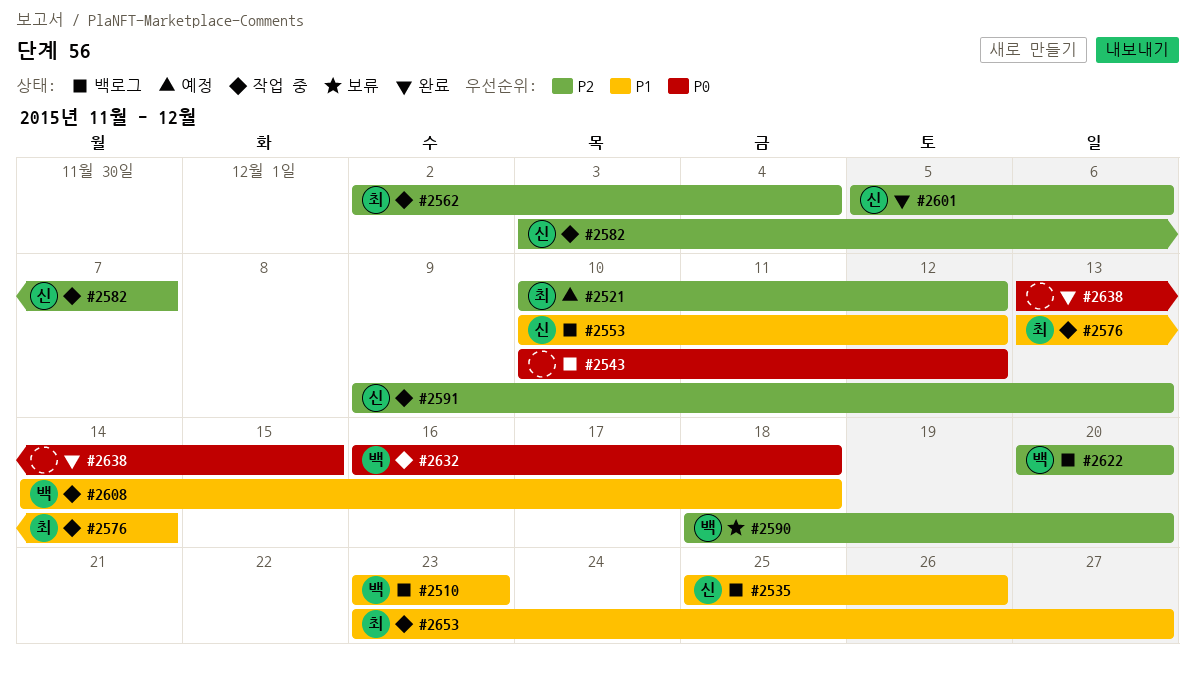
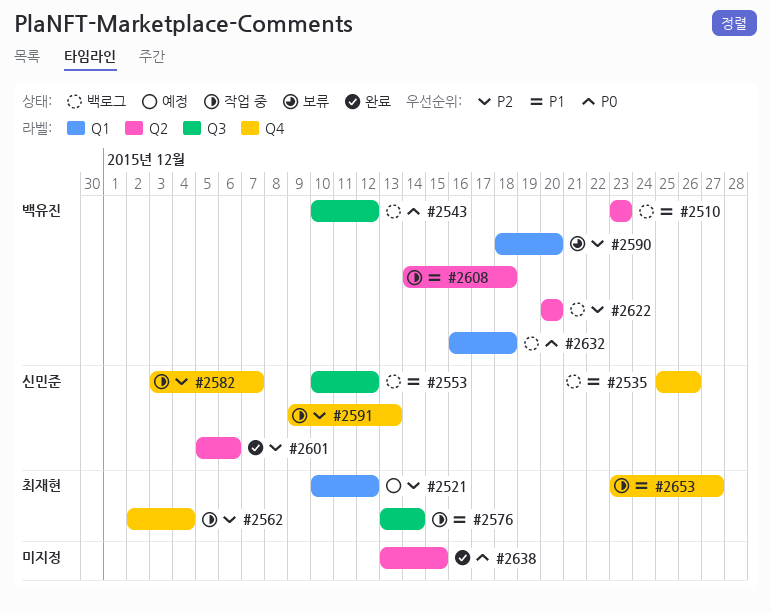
#2543, owner: none -> 백유진
#2632, status: 작업 중 -> 백로그

